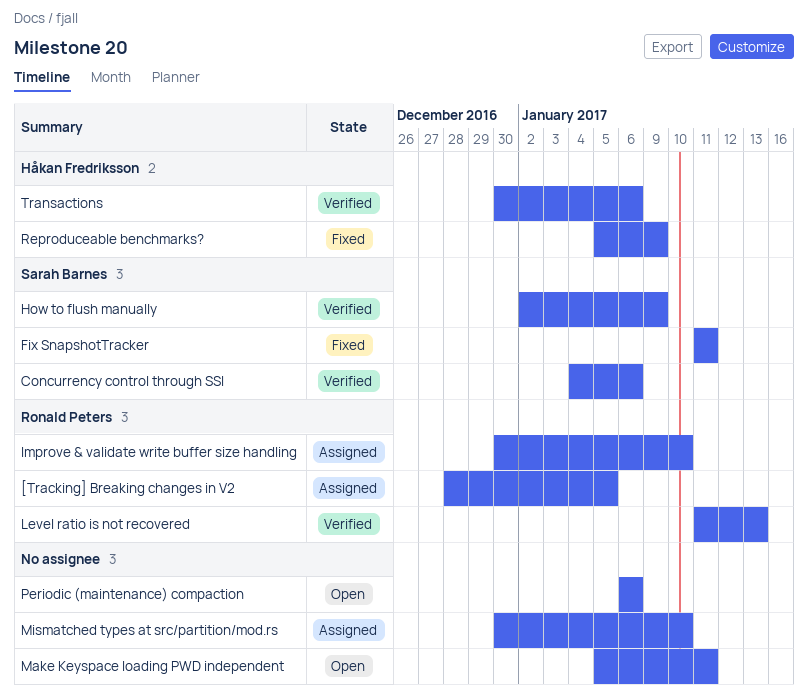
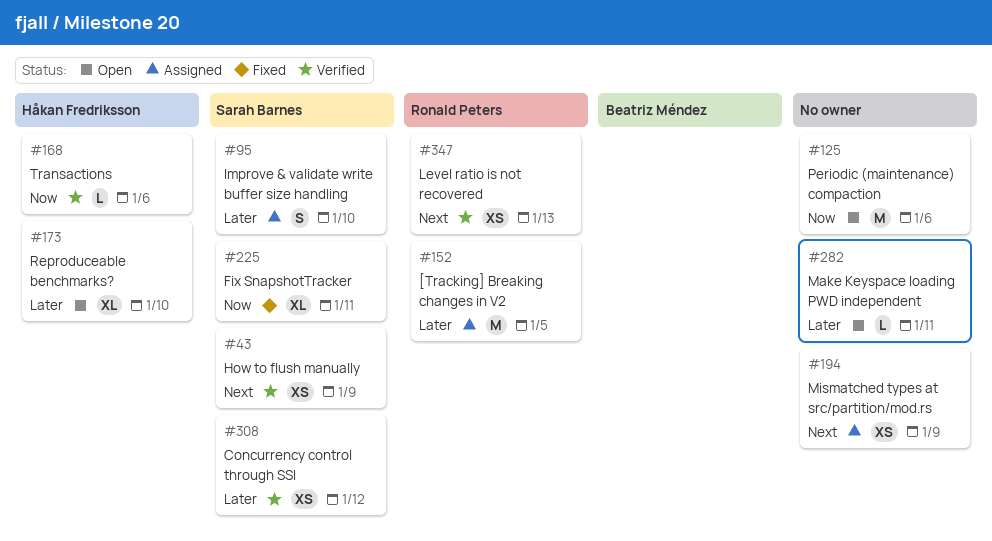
Concurrency control through SSI, due: Jan 6 -> Jan 12
Improve & validate write buffer size handling, owner: Ronald Peters -> Sarah Barnes
Mismatched types at src/partition/mod.rs, due: Jan 10 -> Jan 9
Reproduceable benchmarks?, status: Fixed -> Open
Reproduceable benchmarks?, due: Jan 9 -> Jan 10

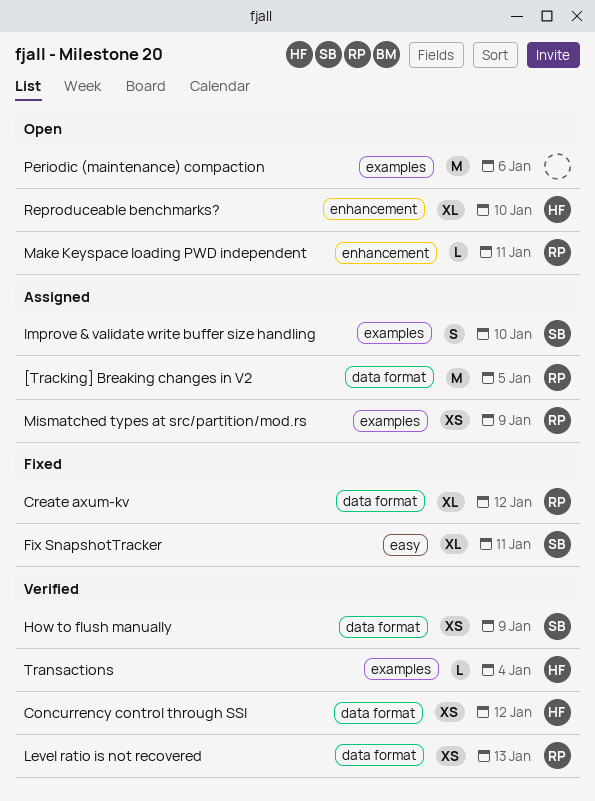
Concurrency control through SSI, owner: Sarah Barnes -> Håkan Fredriksson
Create axum-kv: none -> present
Make Keyspace loading PWD independent, owner: none -> Ronald Peters
Mismatched types at src/partition/mod.rs, owner: none -> Ronald Peters
Transactions, due: Jan 6 -> Jan 4

